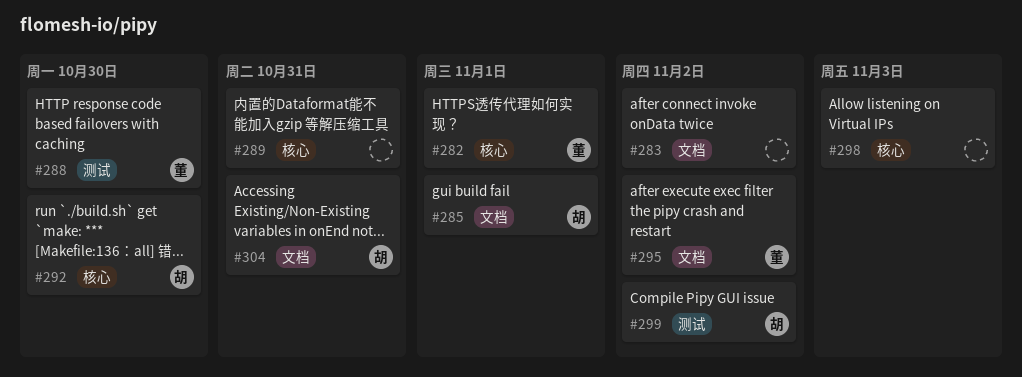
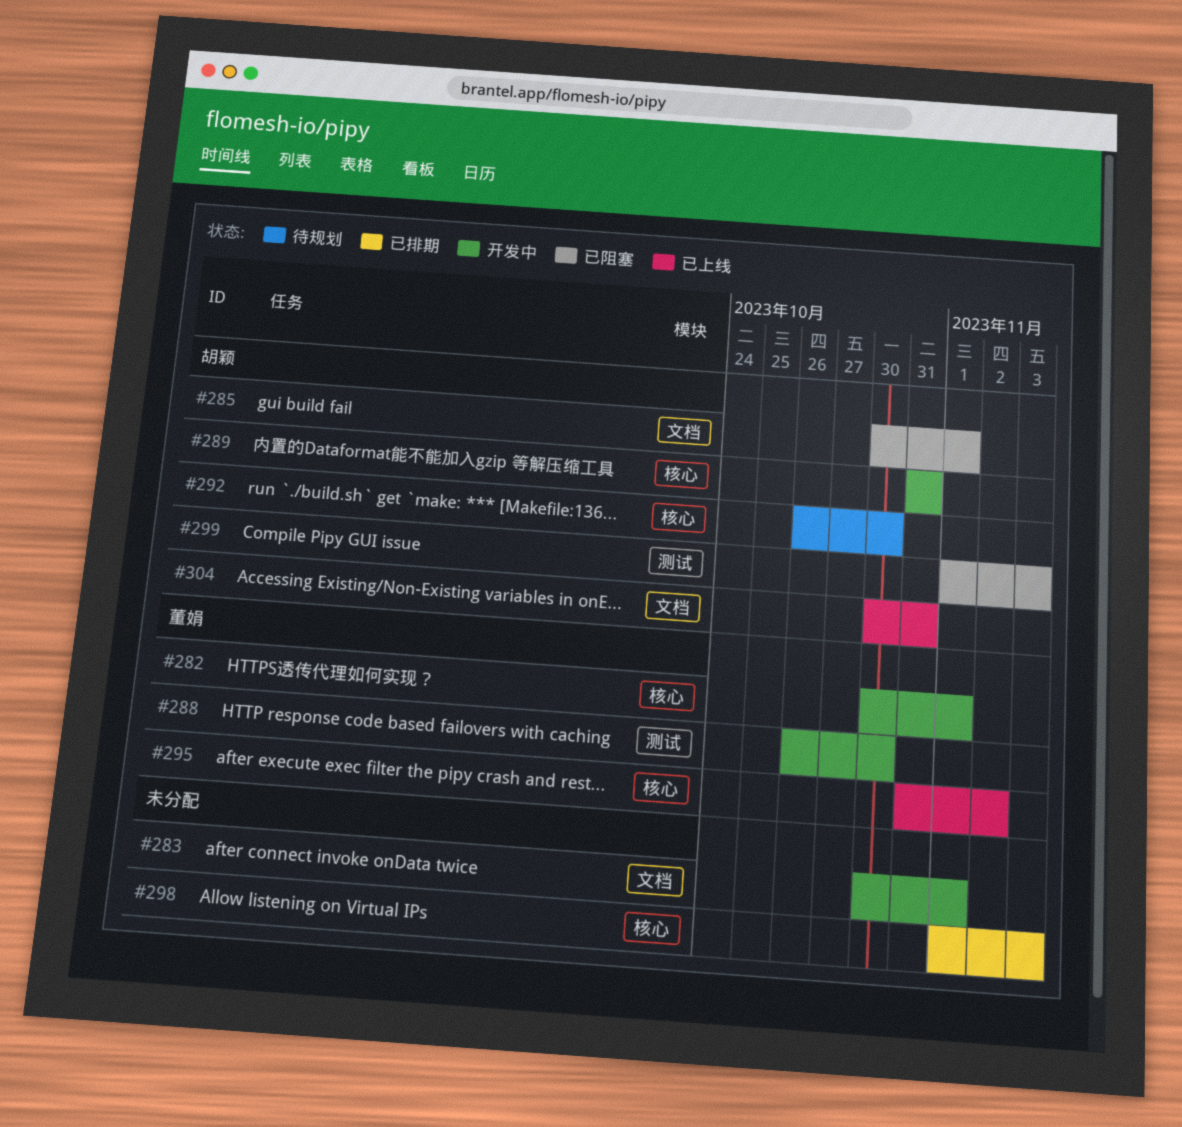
#283, due: Nov 2 -> Nov 1
#289, owner: none -> 胡颖
#295, label: 文档 -> 核心
#299, due: Nov 2 -> Nov 3

